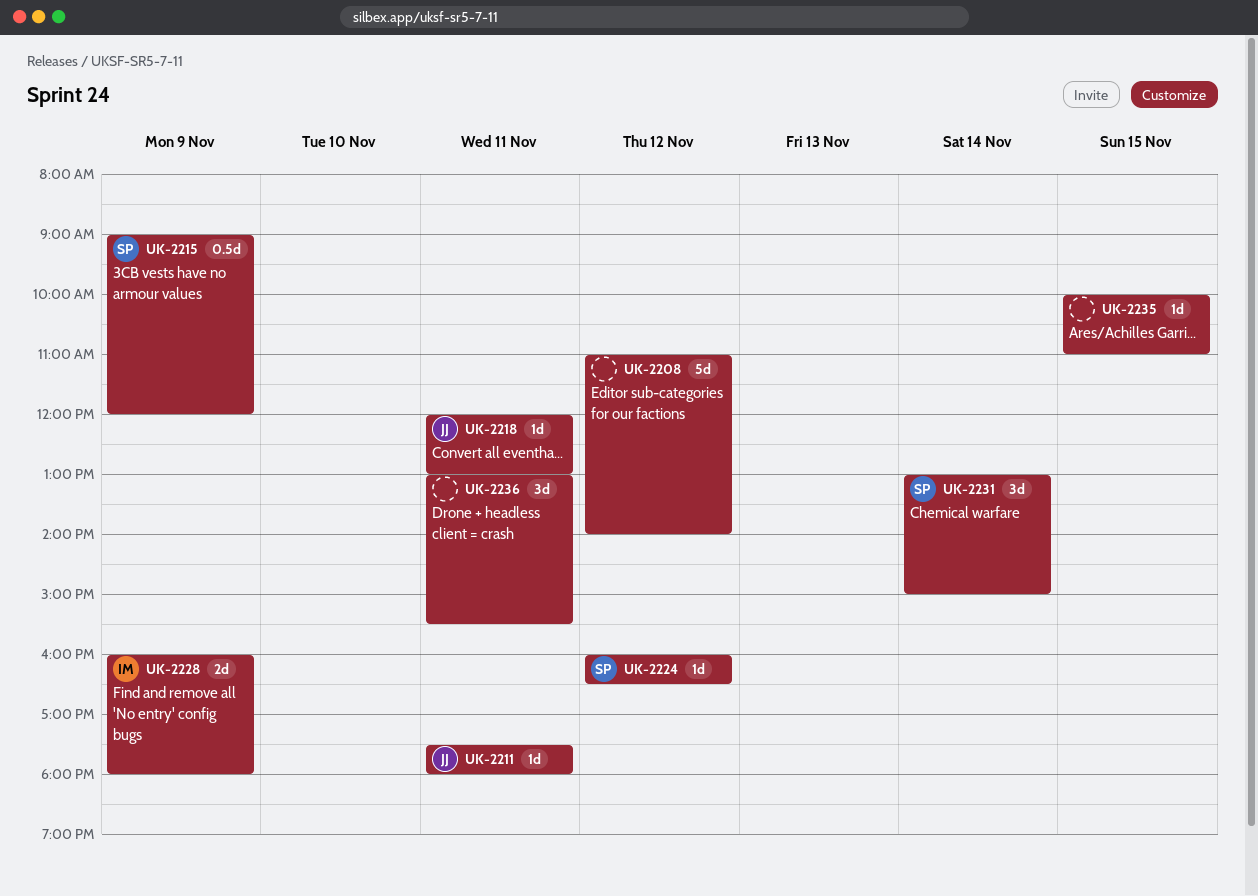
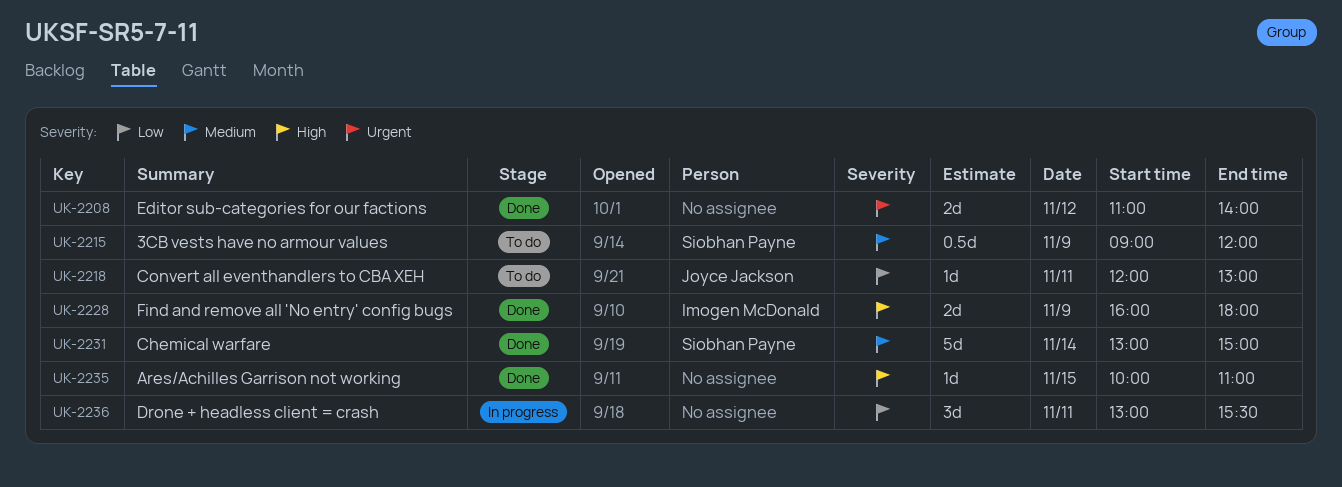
UK-2208, estimate: 5d -> 2d
UK-2211: present -> none
UK-2224: present -> none
UK-2231, estimate: 3d -> 5d

